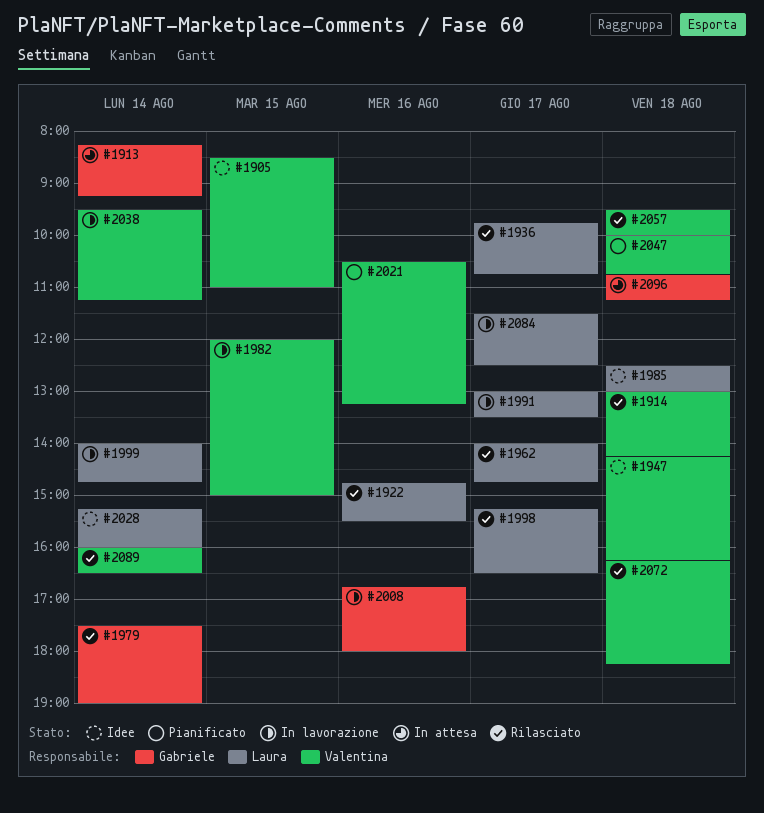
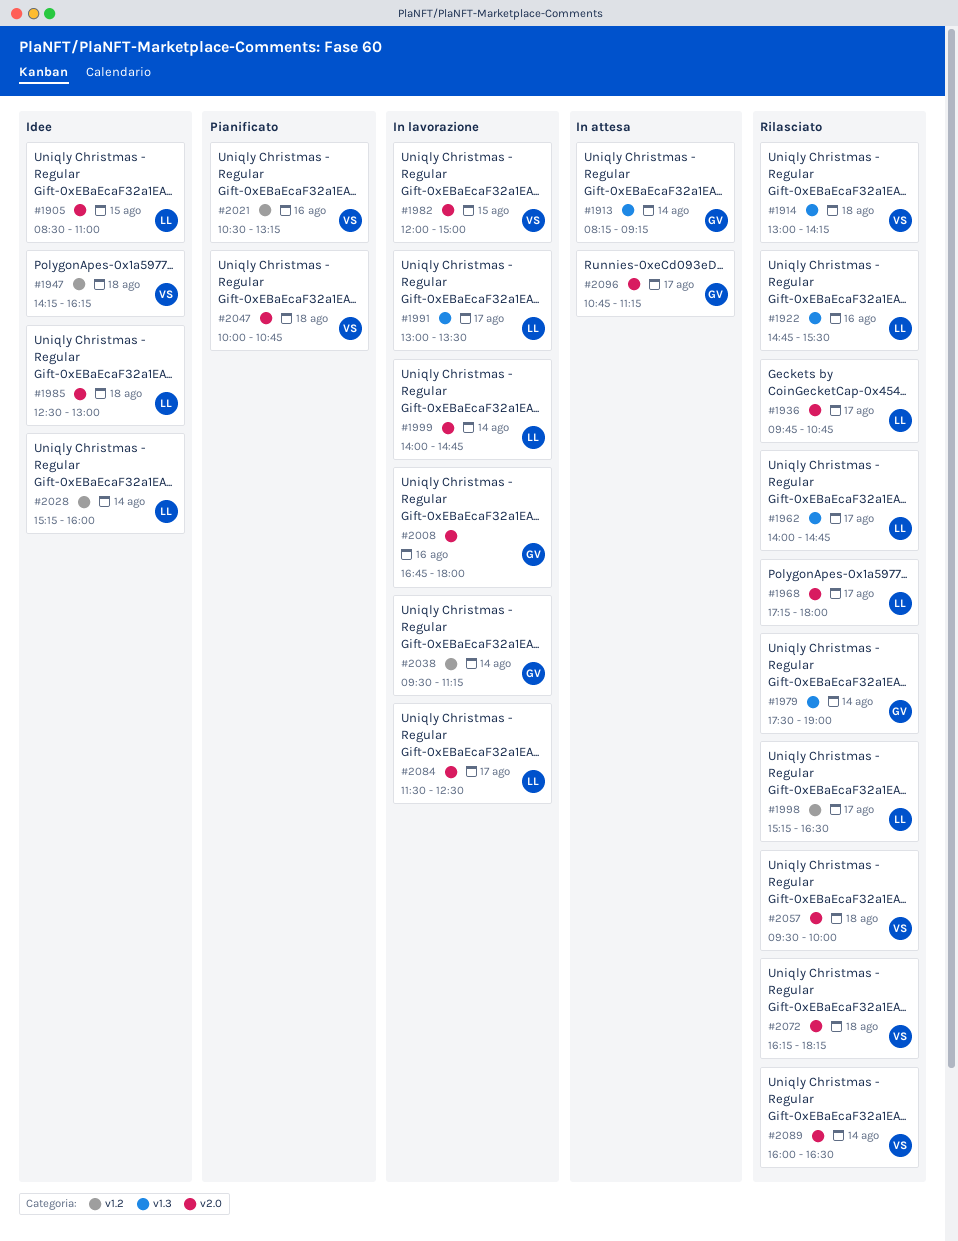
#1905, owner: Valentina -> Laura
#1968: none -> present
#2038, owner: Valentina -> Gabriele
#2096, day: Aug 18 -> Aug 17

